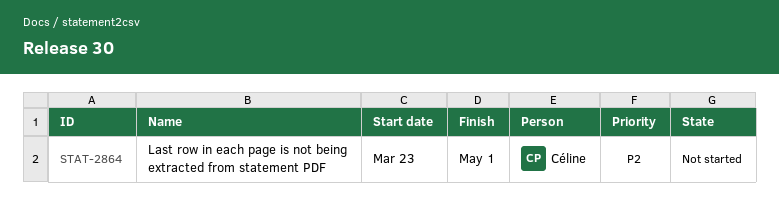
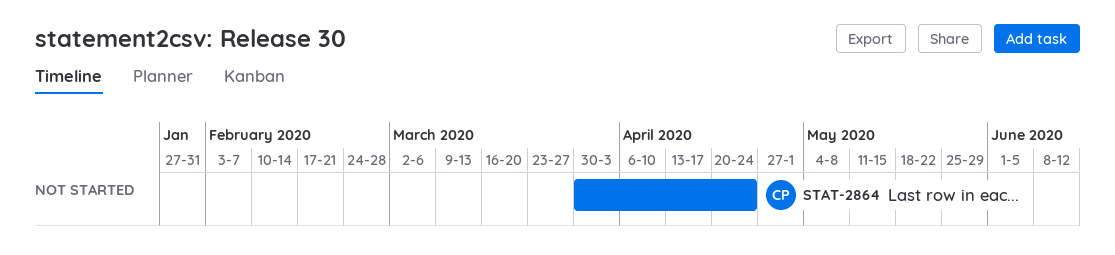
STAT-2864, start: Mar 23 -> Mar 30
STAT-2864, due: May 1 -> Apr 24

